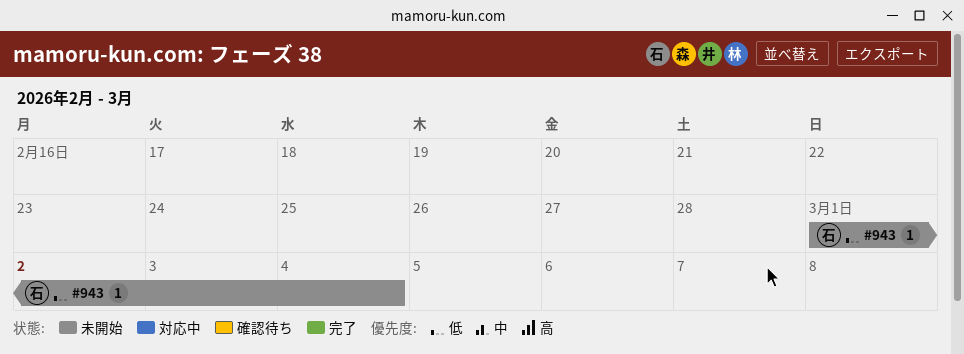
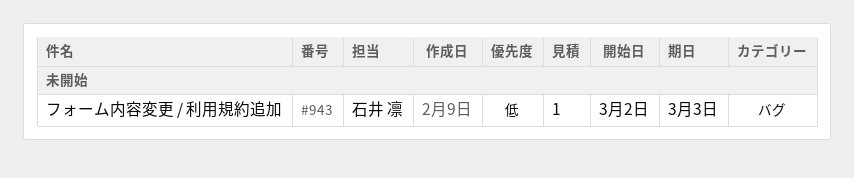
#943, start: Mar 1 -> Mar 2
#943, due: Mar 4 -> Mar 3

